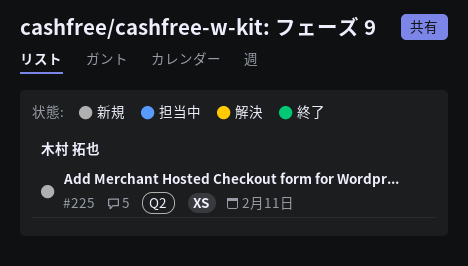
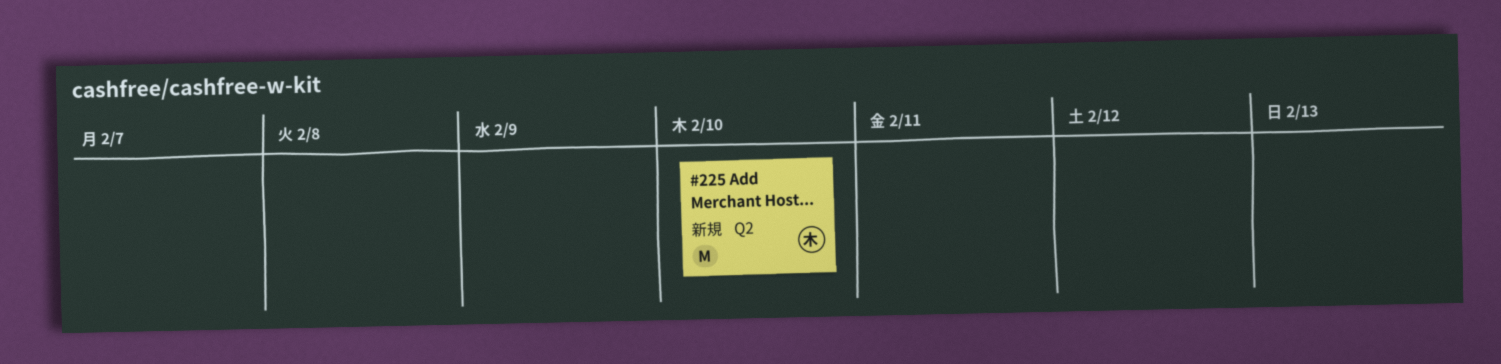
#225, estimate: XS -> M
#225, due: Feb 11 -> Feb 10

